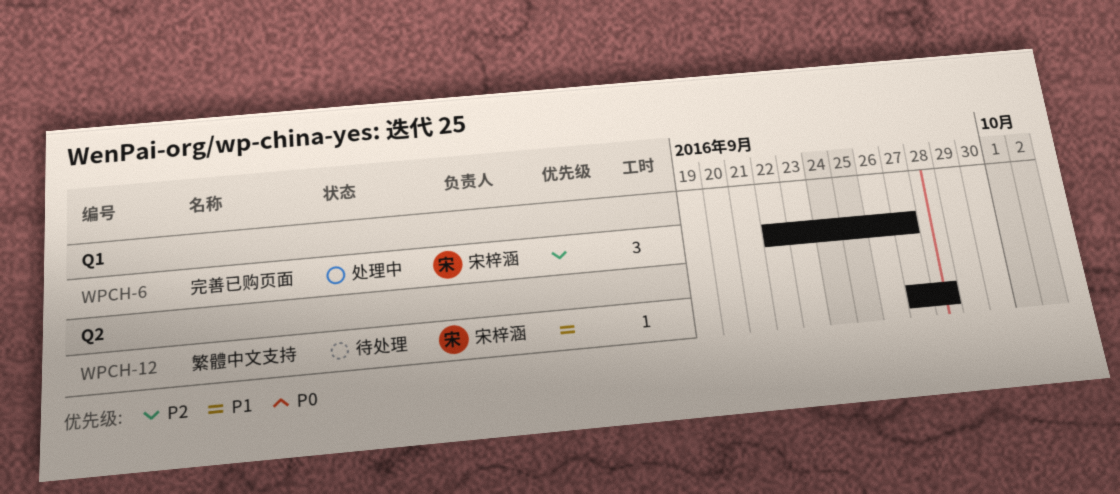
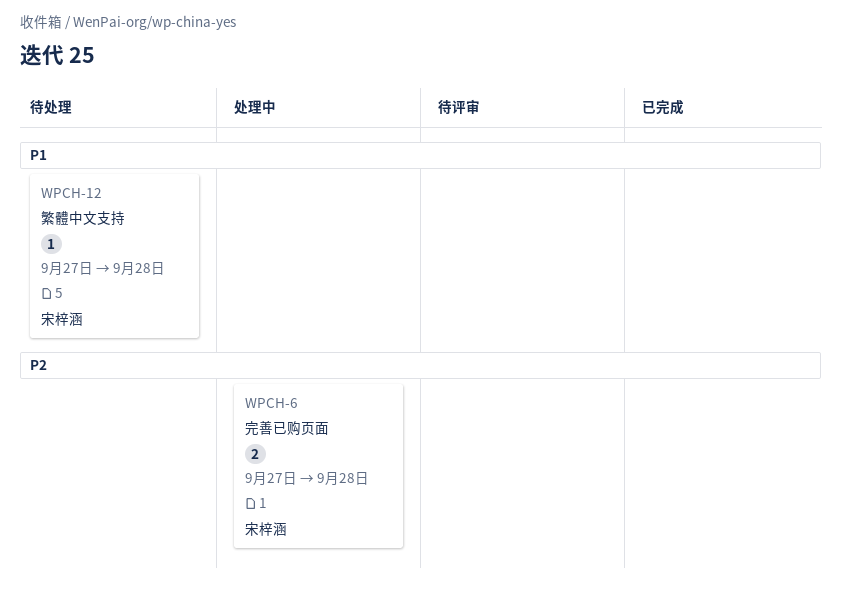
WPCH-6, estimate: 3 -> 2
WPCH-6, start: Sep 22 -> Sep 27
WPCH-6, due: Sep 27 -> Sep 28

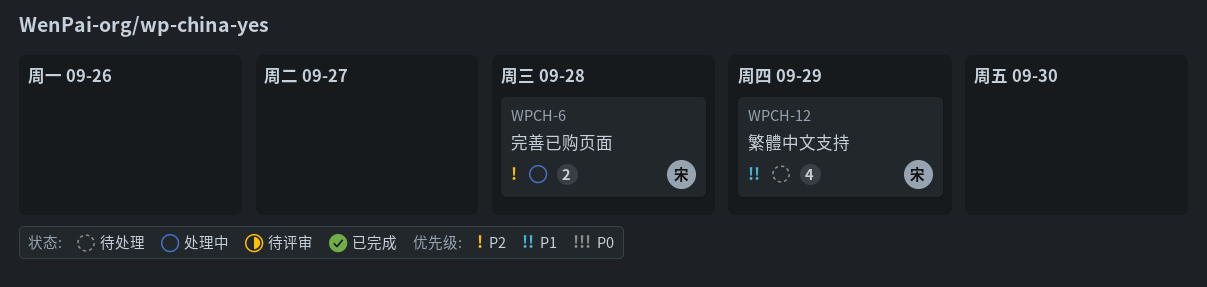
WPCH-12, estimate: 1 -> 4
WPCH-12, due: Sep 28 -> Sep 29

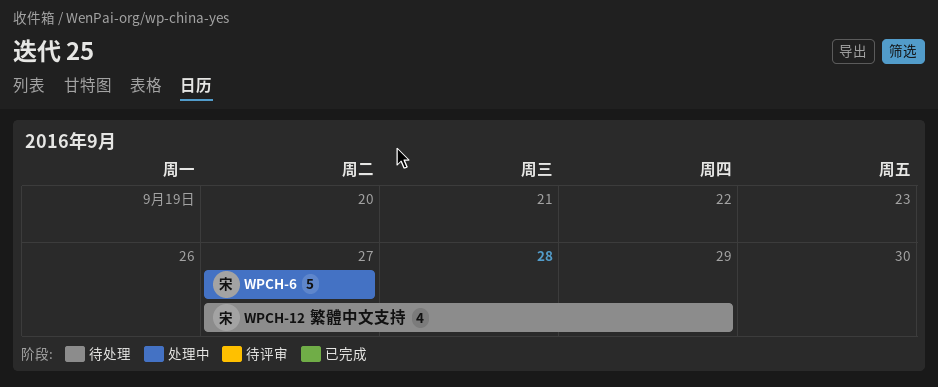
WPCH-6, estimate: 2 -> 5
WPCH-6, due: Sep 28 -> Sep 27

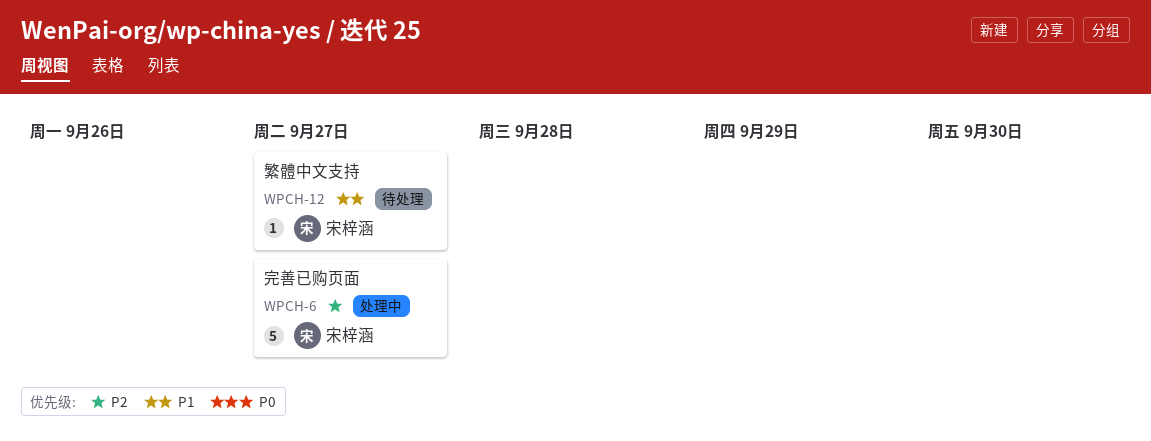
WPCH-12, estimate: 4 -> 1
WPCH-12, due: Sep 29 -> Sep 27

